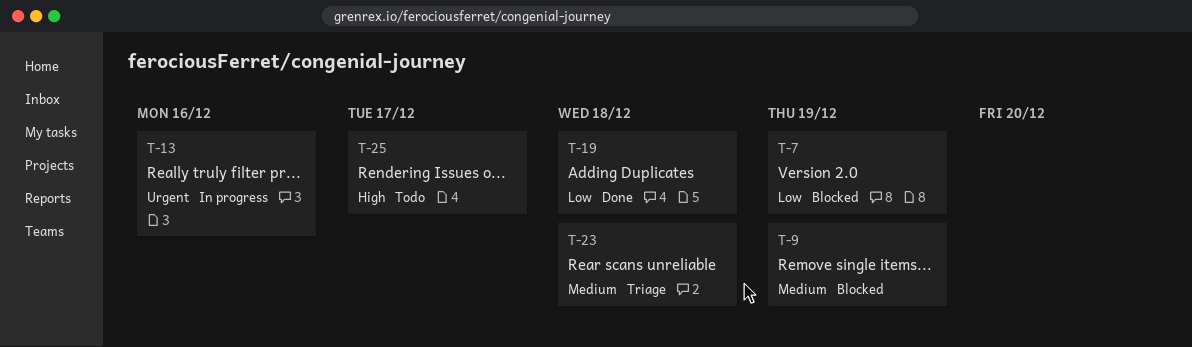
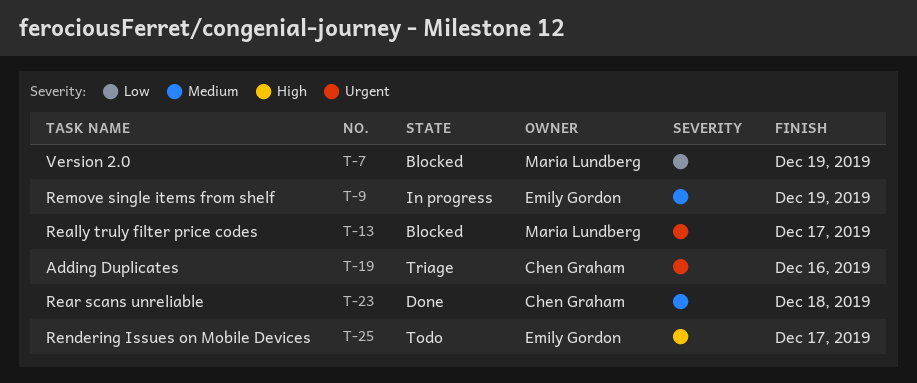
T-9, status: Blocked -> In progress
T-13, status: In progress -> Blocked
T-13, due: Dec 16 -> Dec 17
T-19, status: Done -> Triage
T-19, priority: Low -> Urgent
T-19, due: Dec 18 -> Dec 16
T-23, status: Triage -> Done

